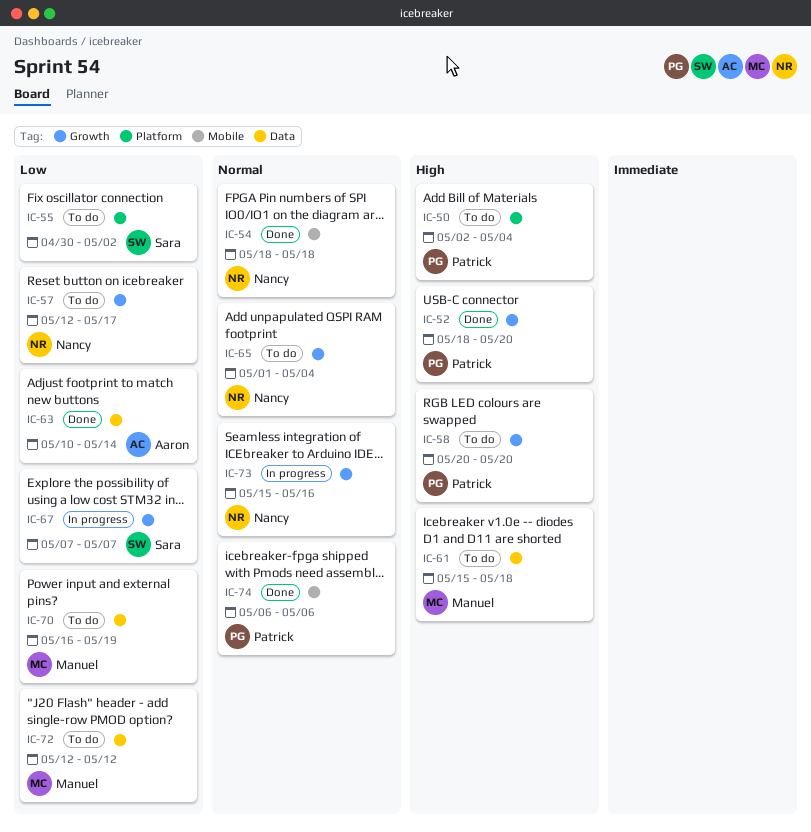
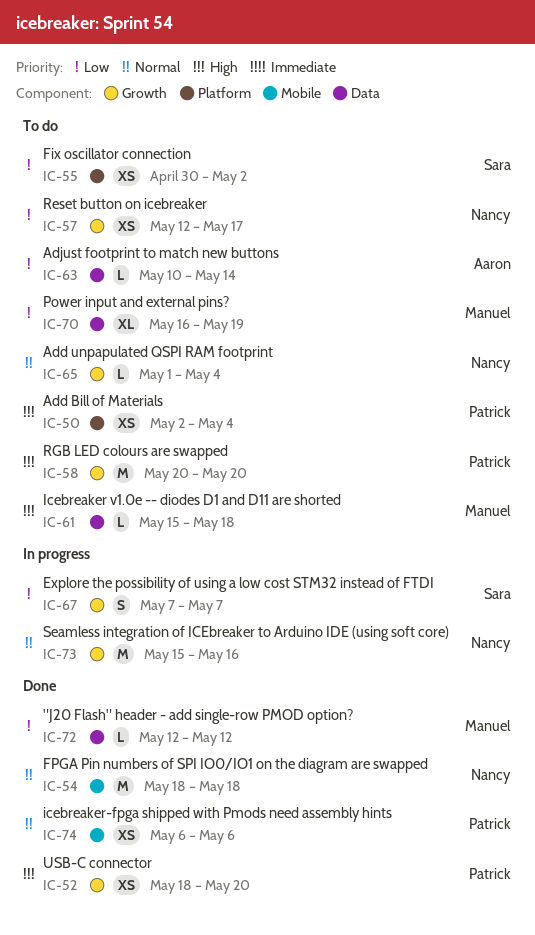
IC-63, status: Done -> To do
IC-72, status: To do -> Done

